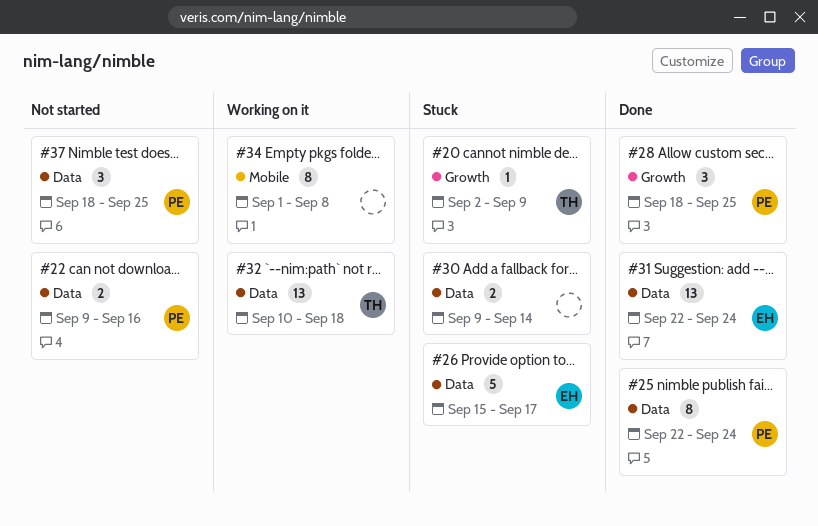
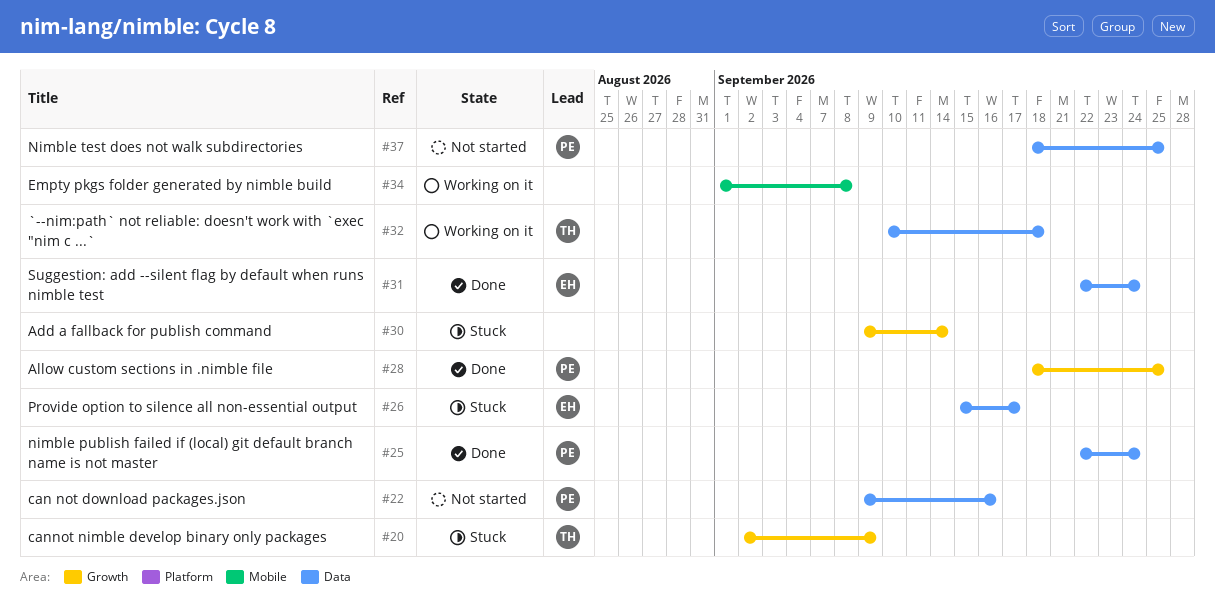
#30, label: Data -> Growth

